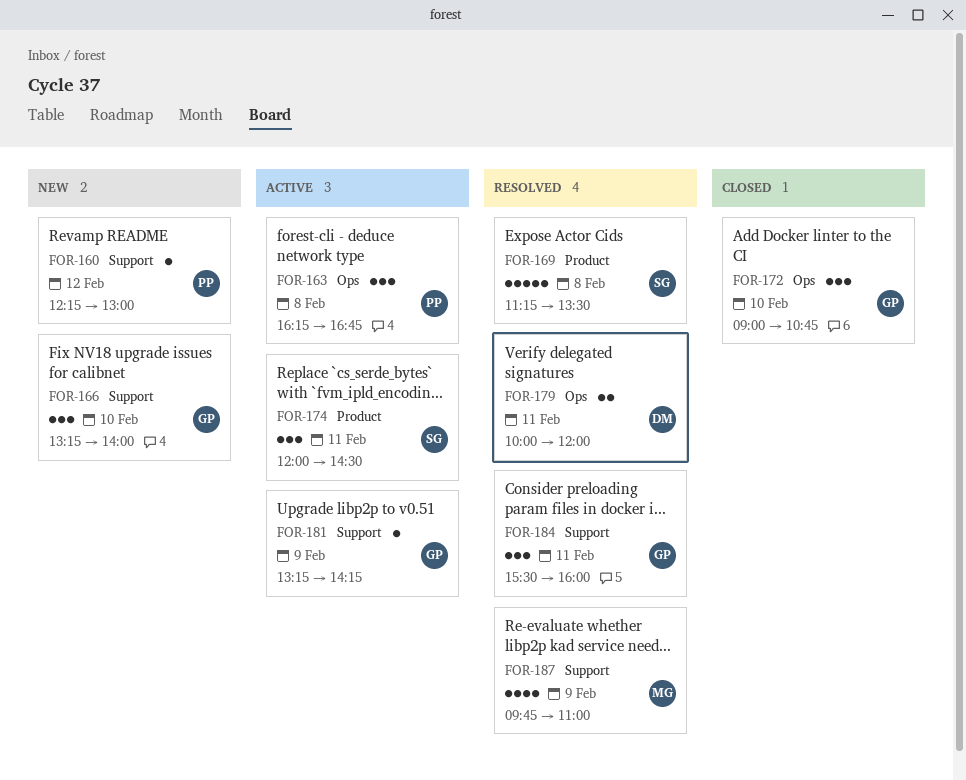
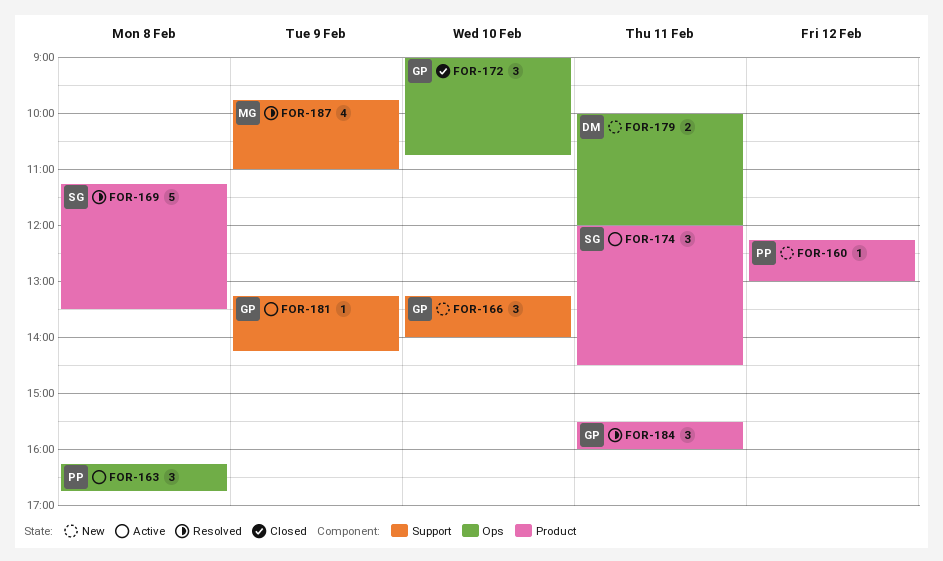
FOR-160, label: Support -> Product
FOR-179, status: Resolved -> New
FOR-184, label: Support -> Product

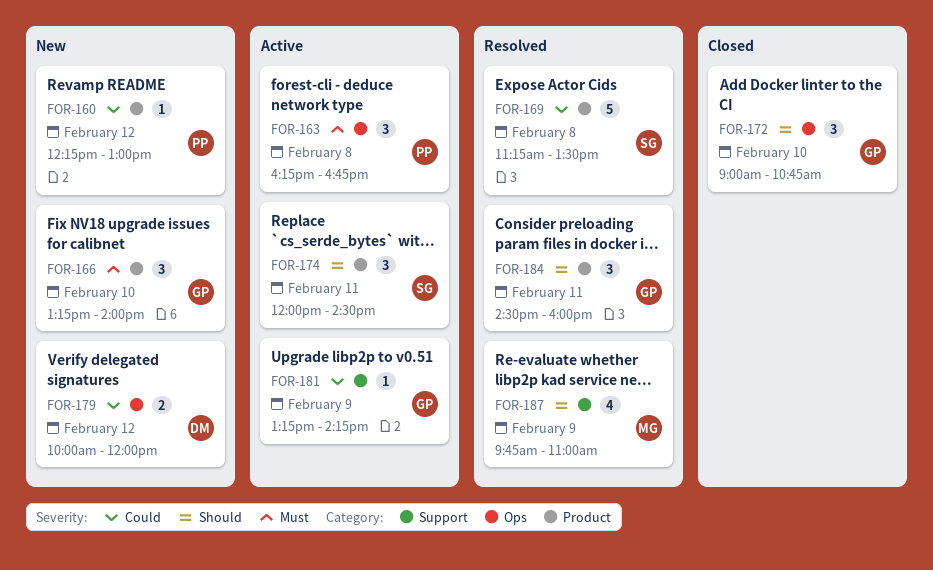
FOR-166, label: Support -> Product
FOR-179, day: Feb 11 -> Feb 12
FOR-184, begins: 15:30 -> 14:30

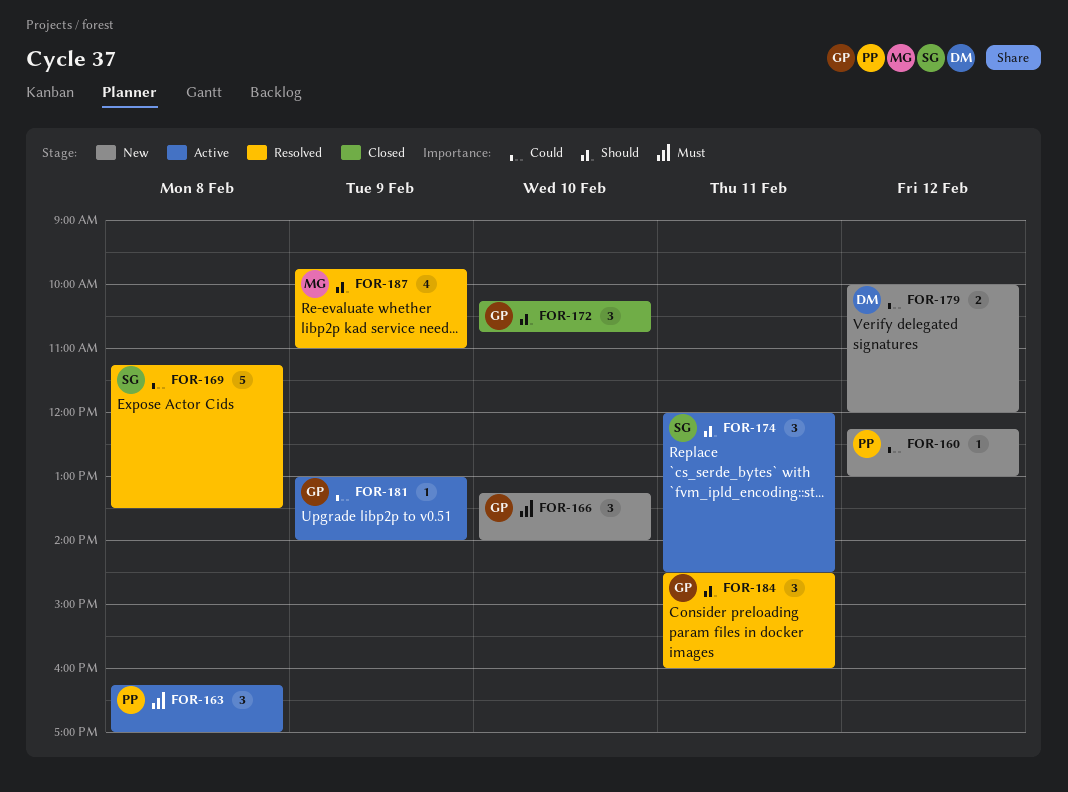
FOR-163, ends: 16:45 -> 17:00
FOR-172, begins: 09:00 -> 10:15
FOR-181, begins: 13:15 -> 13:00
FOR-181, ends: 14:15 -> 14:00

